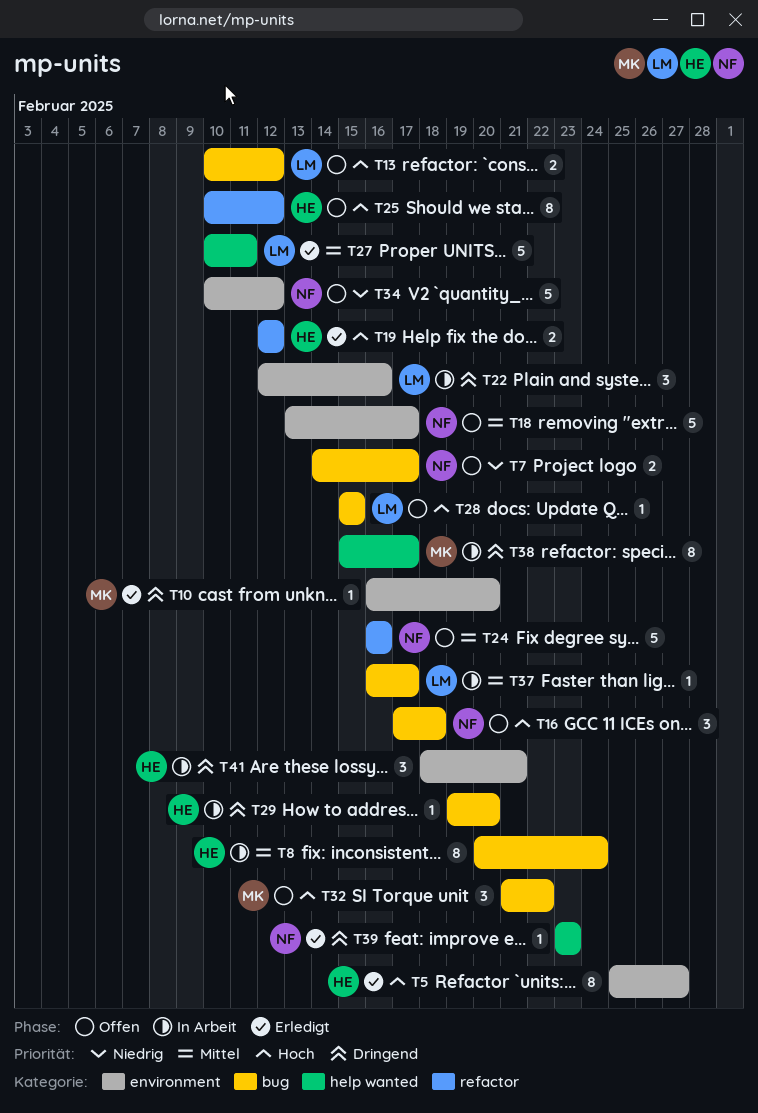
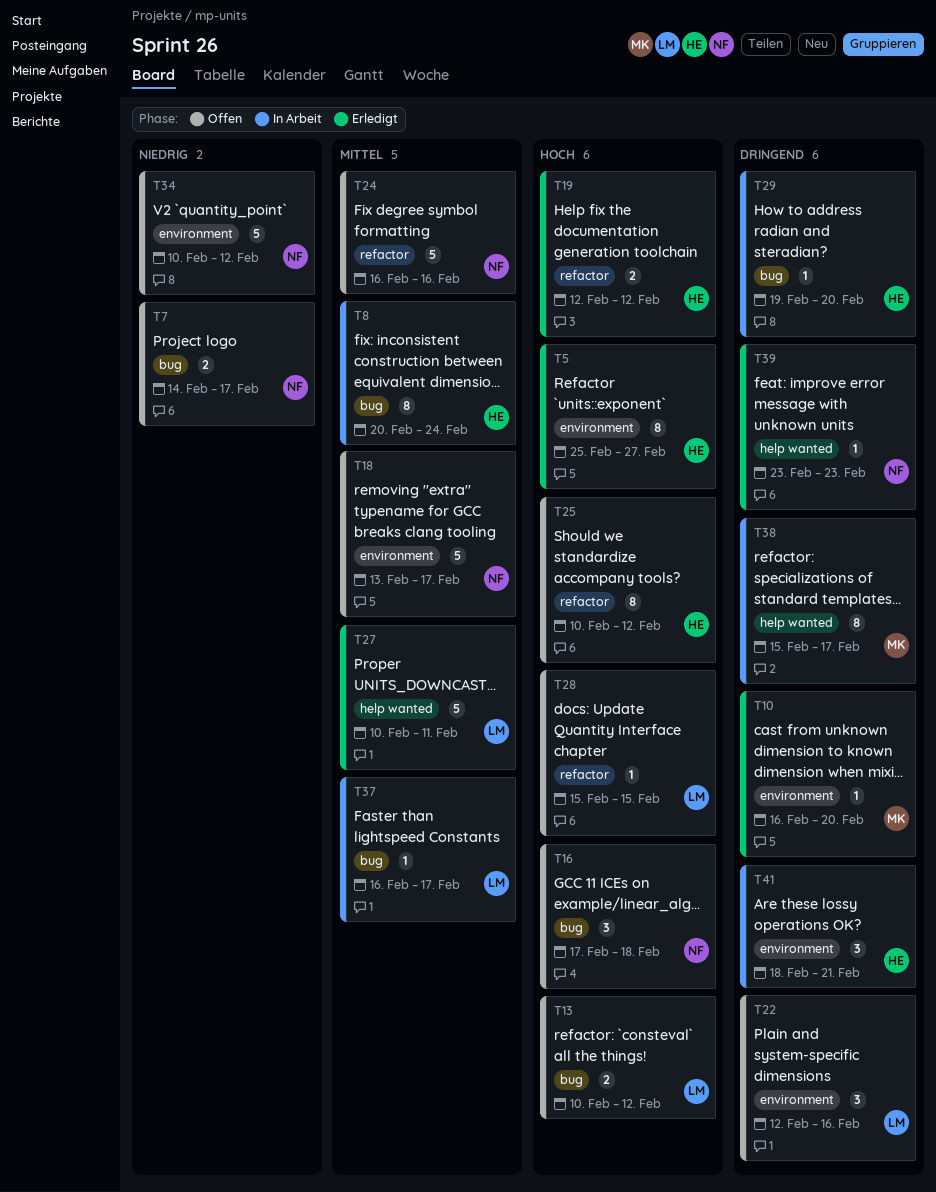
T22, status: In Arbeit -> Offen
T28, label: bug -> refactor
T32: present -> none

